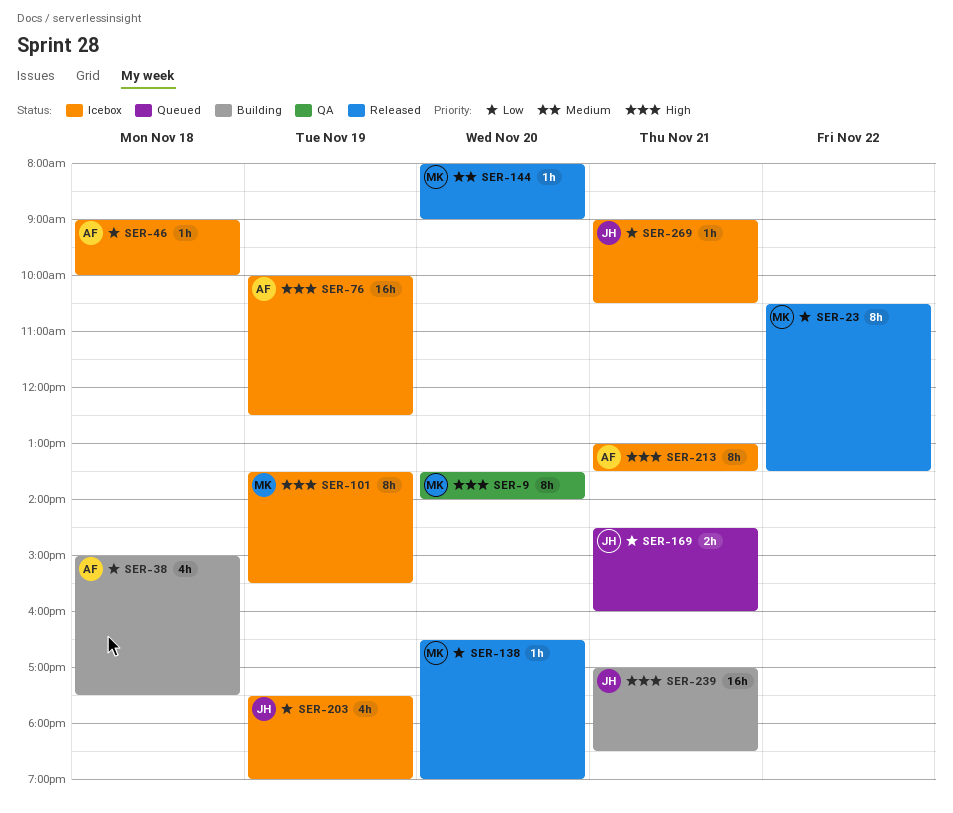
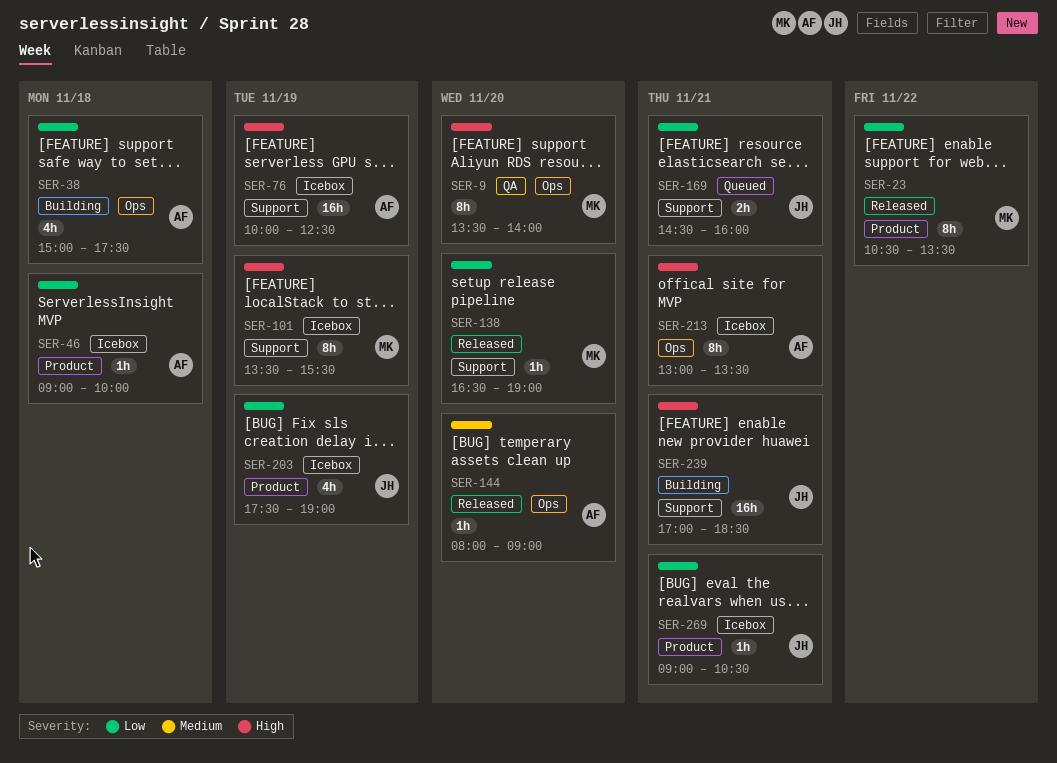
SER-144, owner: MK -> AF

